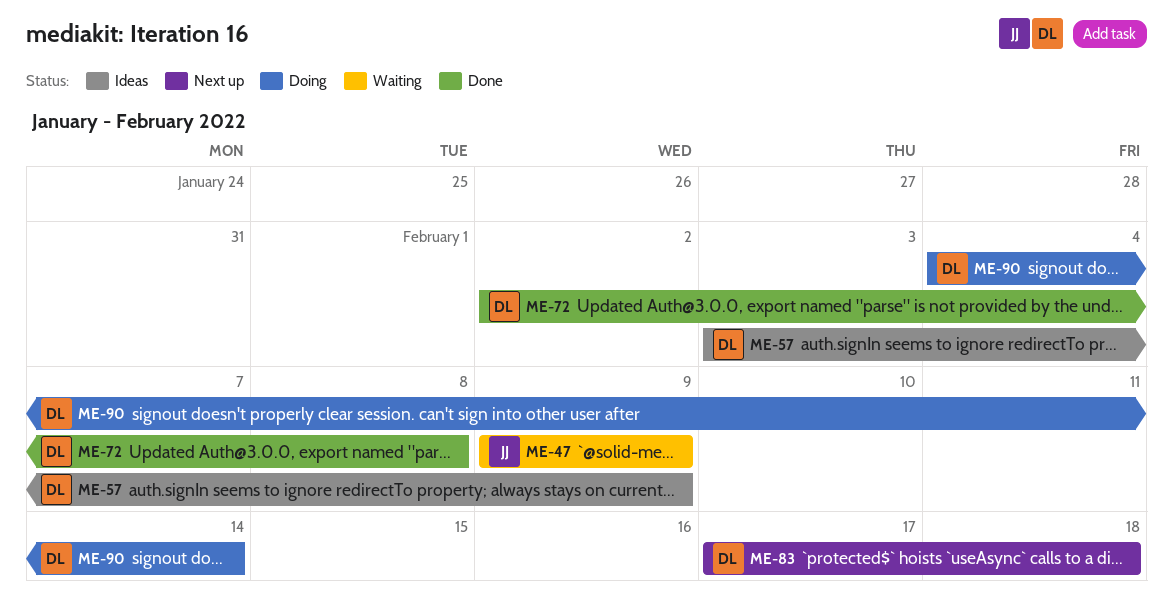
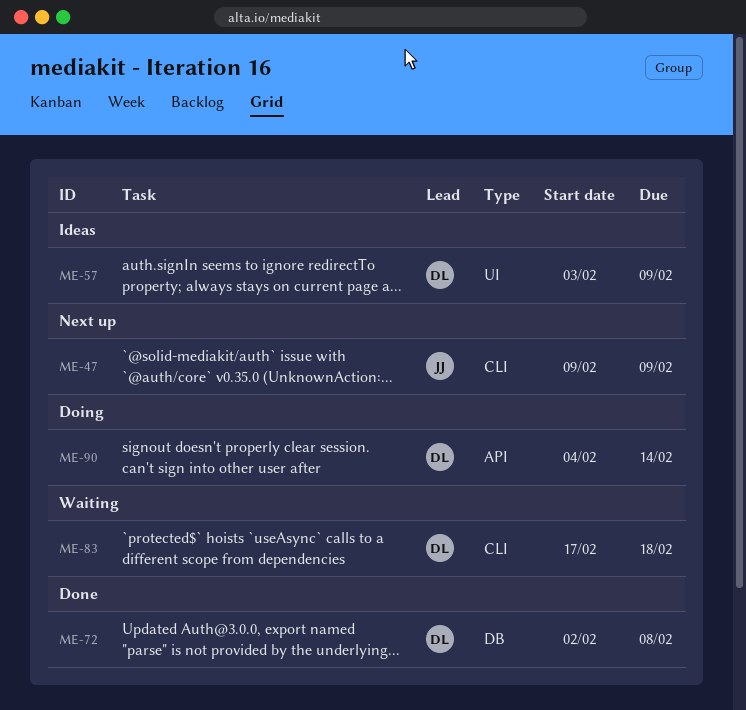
ME-47, status: Waiting -> Next up
ME-83, status: Next up -> Waiting

